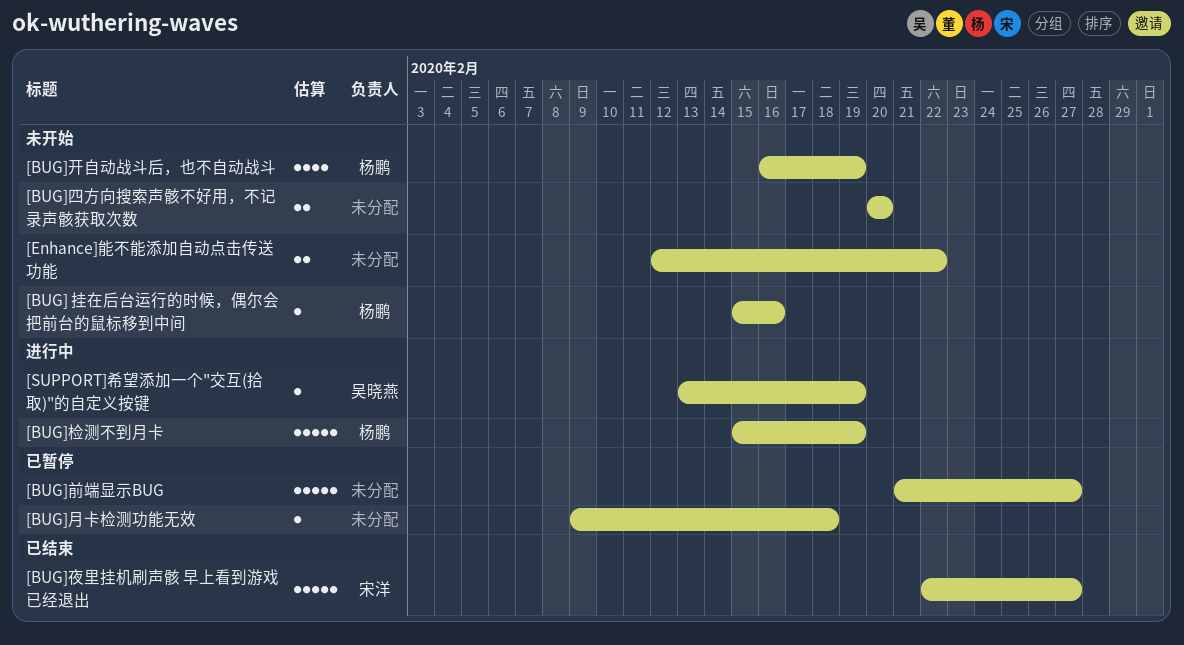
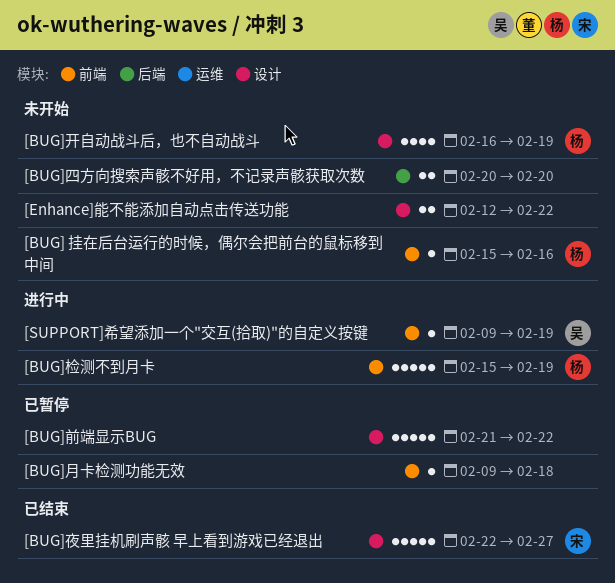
[BUG]前端显示BUG, due: Feb 27 -> Feb 22
[SUPPORT]希望添加一个"交互(拾取)"的自定义按键, start: Feb 13 -> Feb 9

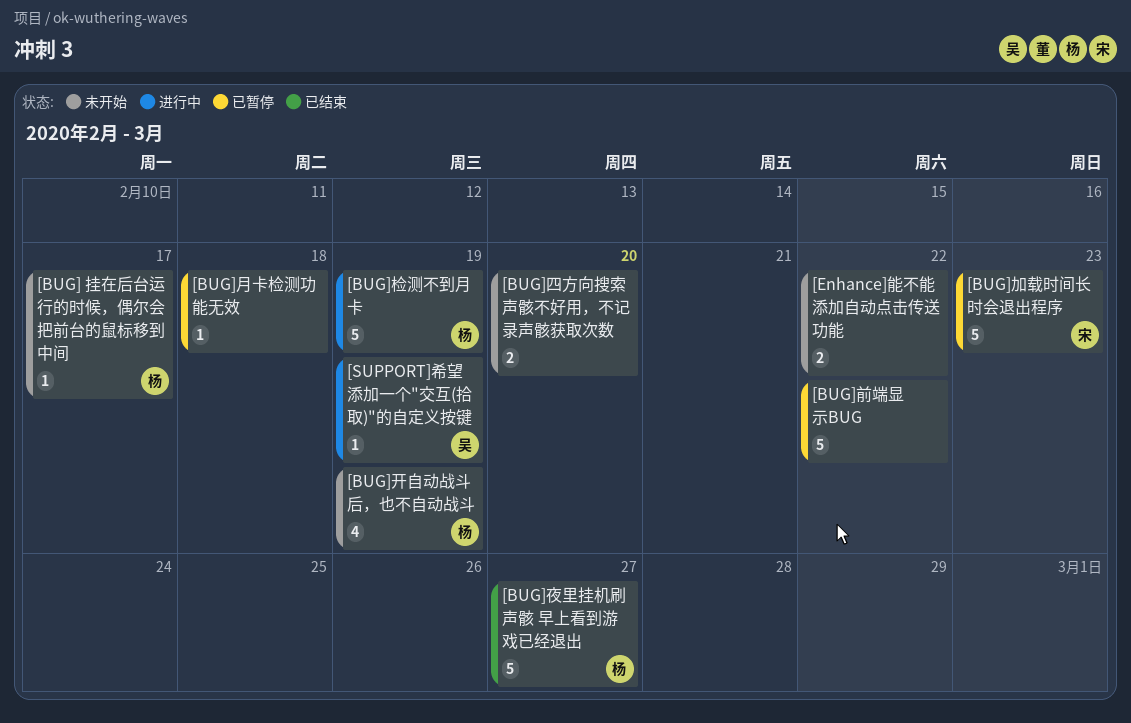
[BUG] 挂在后台运行的时候，偶尔会把前台的鼠标移到中间, due: Feb 16 -> Feb 17
[BUG]加载时间长时会退出程序: none -> present
[BUG]夜里挂机刷声骸 早上看到游戏已经退出, owner: 宋 -> 杨

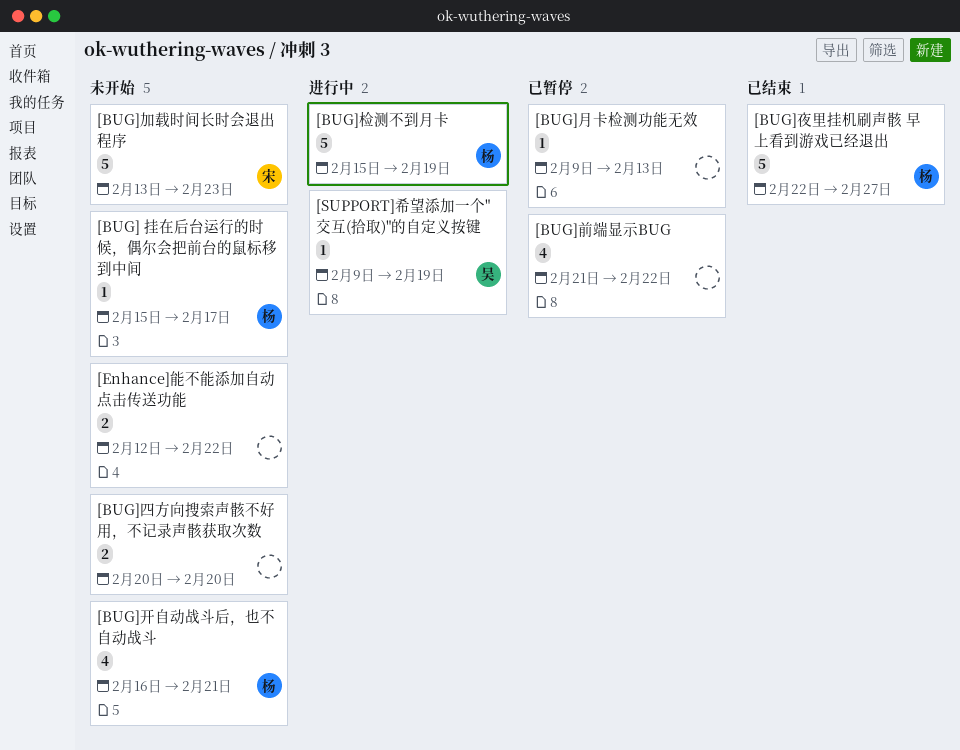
[BUG]前端显示BUG, estimate: 5 -> 4
[BUG]加载时间长时会退出程序, status: 已暂停 -> 未开始
[BUG]开自动战斗后，也不自动战斗, due: Feb 19 -> Feb 21
[BUG]月卡检测功能无效, due: Feb 18 -> Feb 13

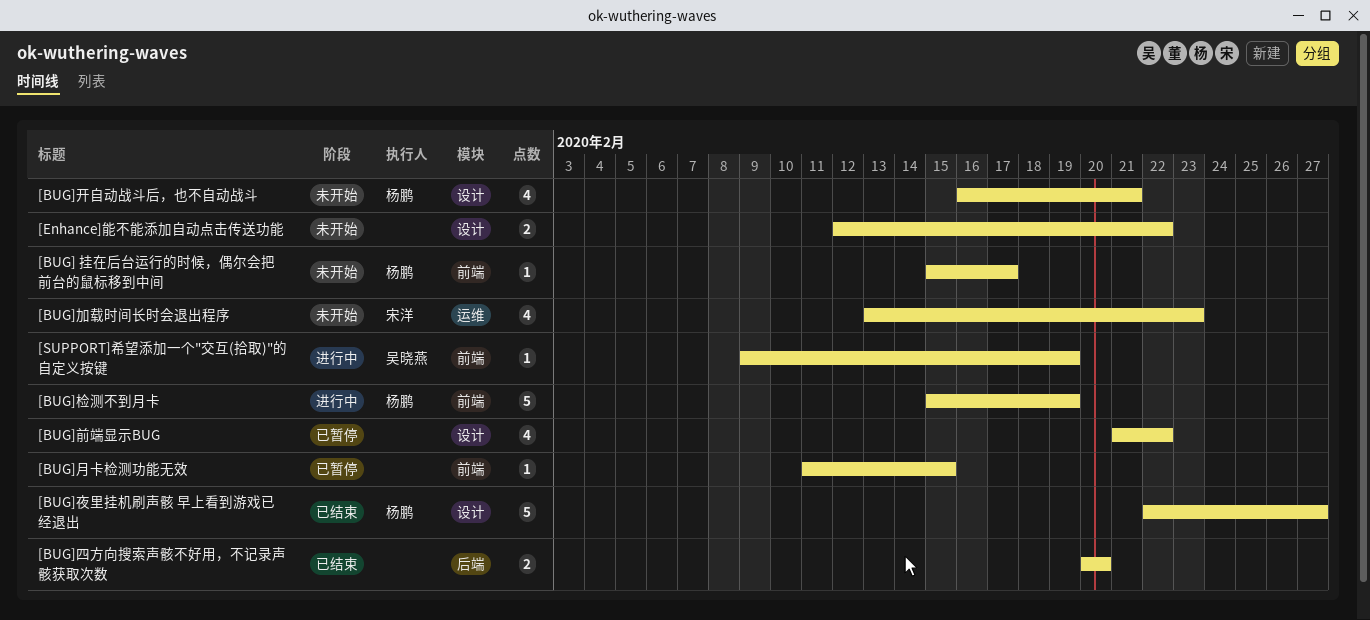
[BUG]加载时间长时会退出程序, estimate: 5 -> 4
[BUG]四方向搜索声骸不好用，不记录声骸获取次数, status: 未开始 -> 已结束
[BUG]月卡检测功能无效, start: Feb 9 -> Feb 11
[BUG]月卡检测功能无效, due: Feb 13 -> Feb 15

